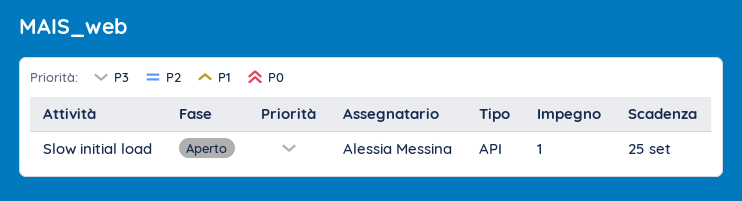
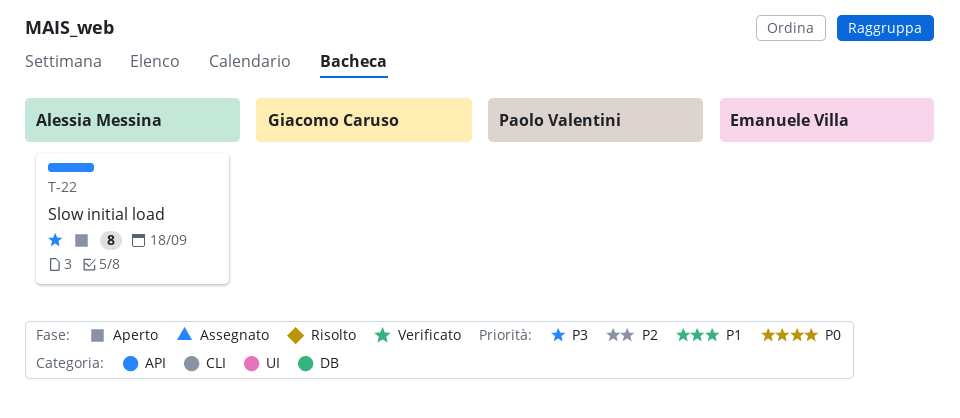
Slow initial load, estimate: 1 -> 8
Slow initial load, due: Sep 25 -> Sep 18

